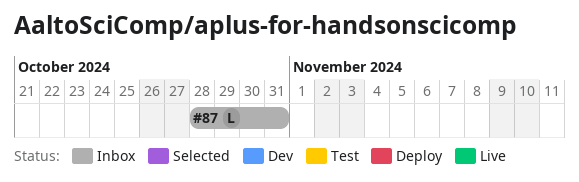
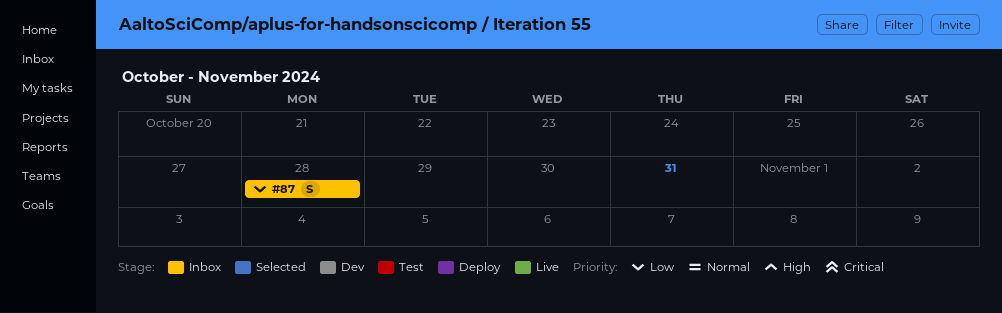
#87, estimate: L -> S
#87, due: Oct 31 -> Oct 28

